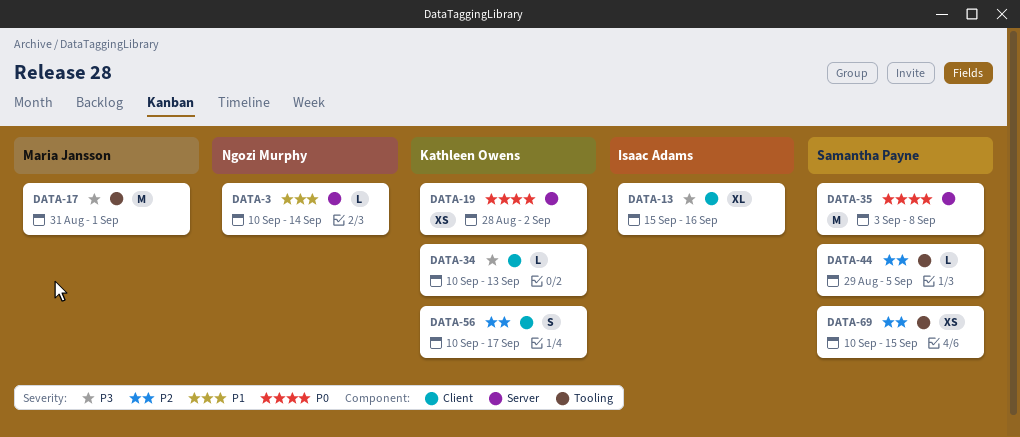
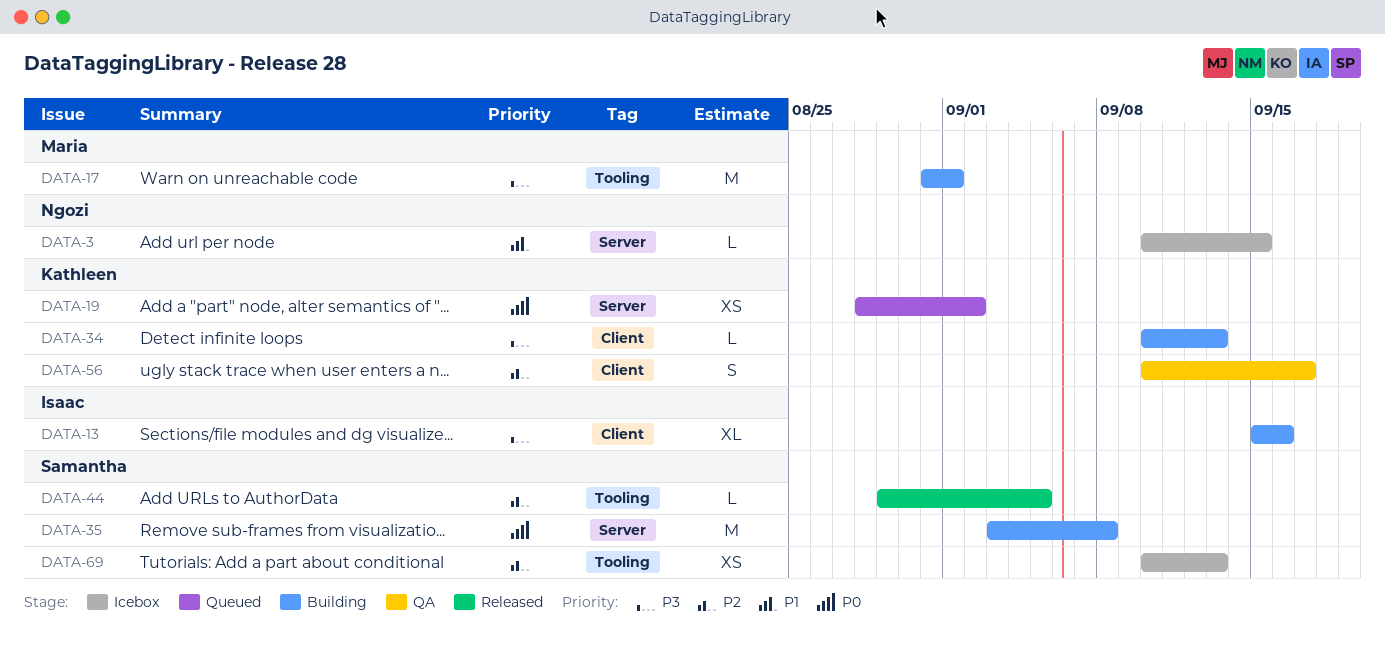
DATA-3, due: Sep 14 -> Sep 15
DATA-69, due: Sep 15 -> Sep 13

